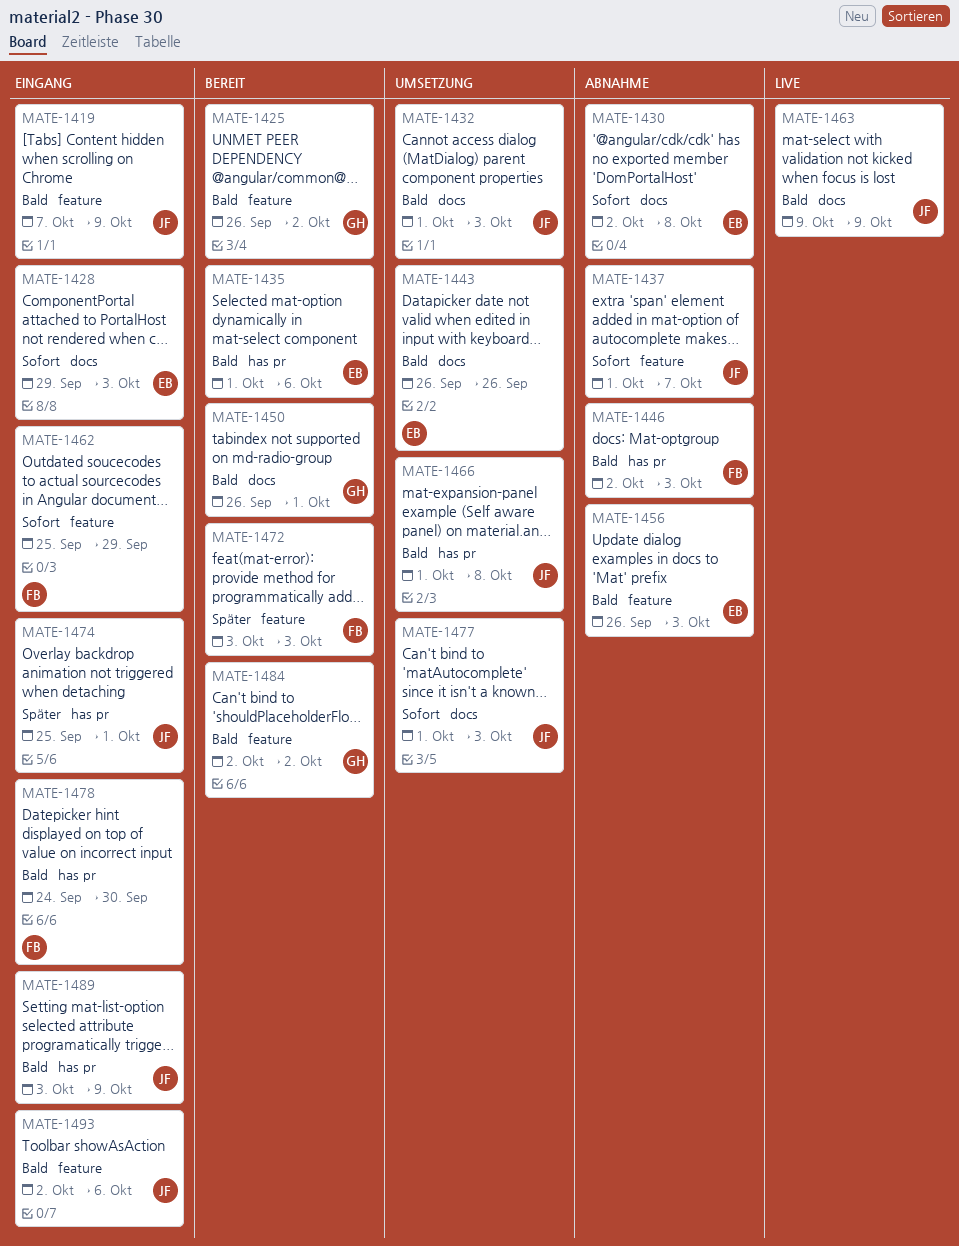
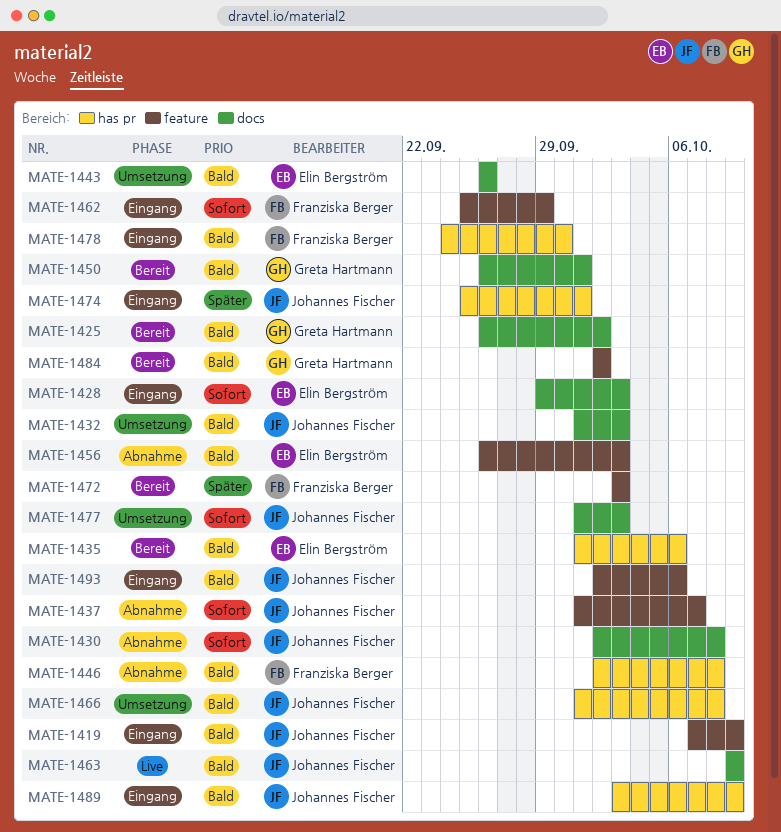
MATE-1425, label: feature -> docs
MATE-1430, owner: Elin Bergström -> Johannes Fischer
MATE-1446, due: Oct 3 -> Oct 8

